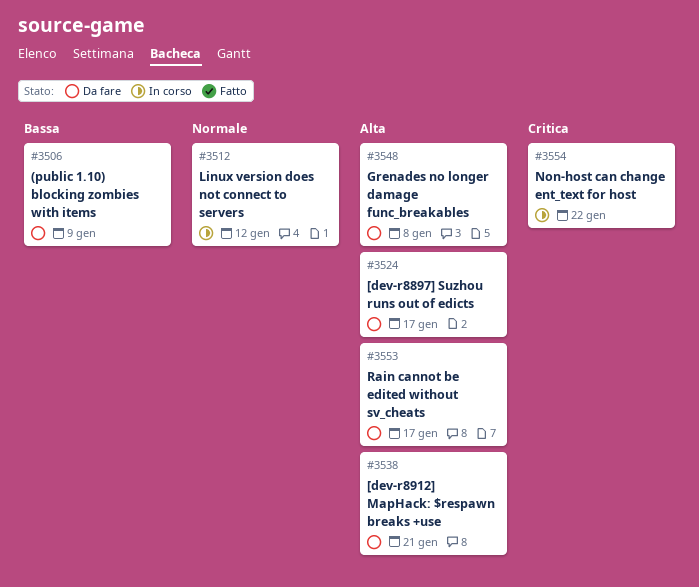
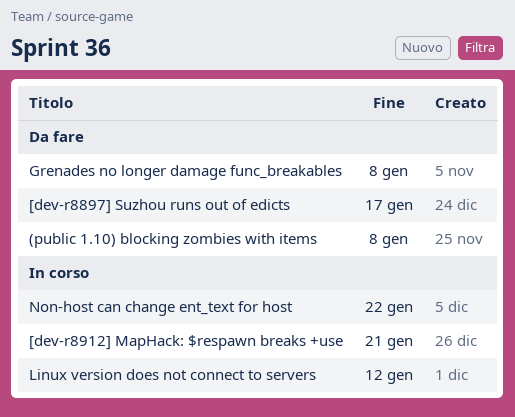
(public 1.10) blocking zombies with items, due: Jan 9 -> Jan 8
[dev-r8912] MapHack: $respawn breaks +use, status: Da fare -> In corso
Rain cannot be edited without sv_cheats: present -> none

